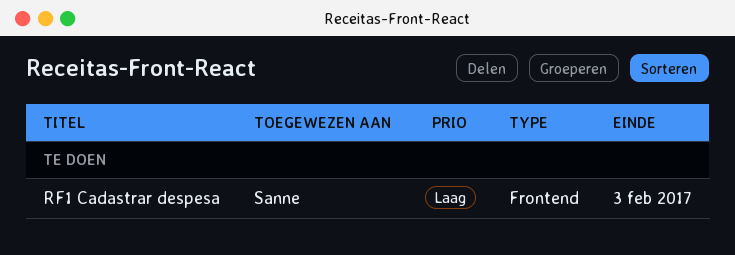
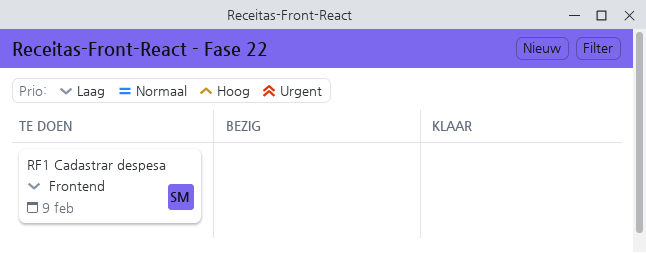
RF1 Cadastrar despesa, due: Feb 3 -> Feb 9

